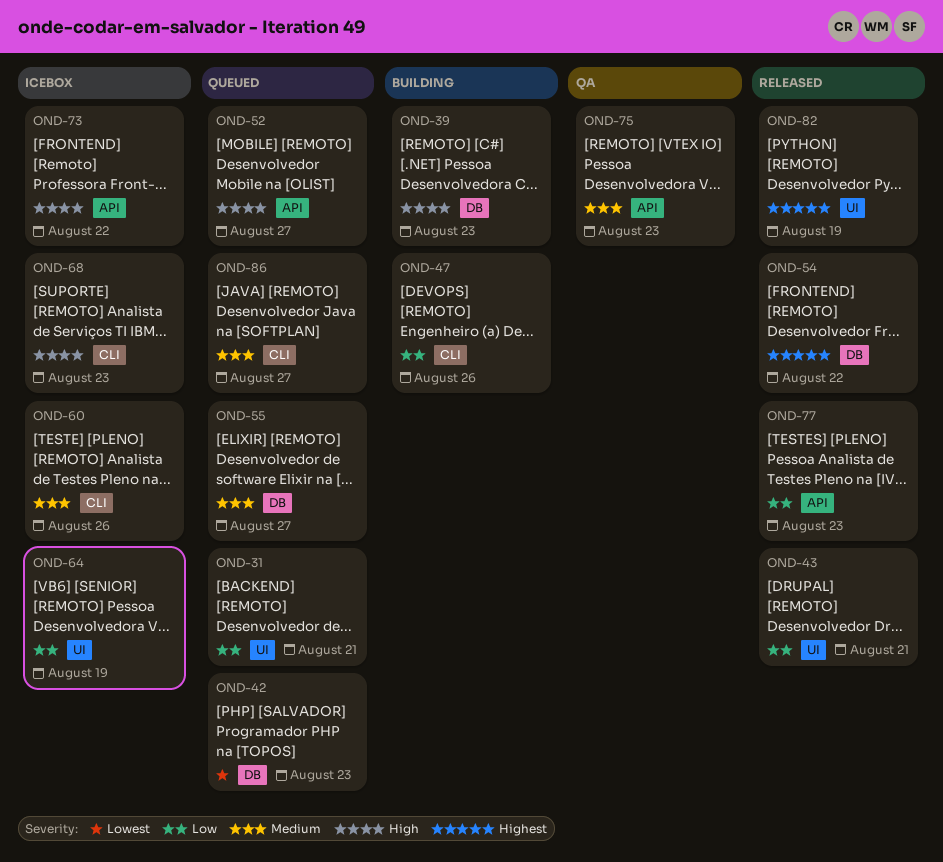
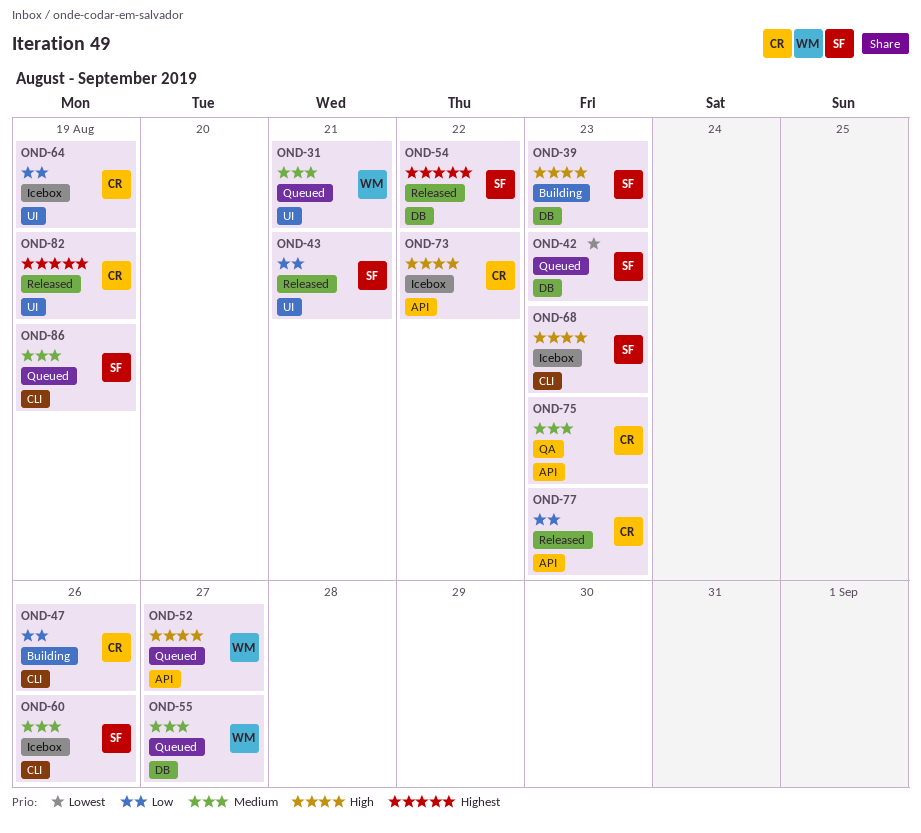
OND-31, priority: Low -> Medium
OND-86, due: Aug 27 -> Aug 19

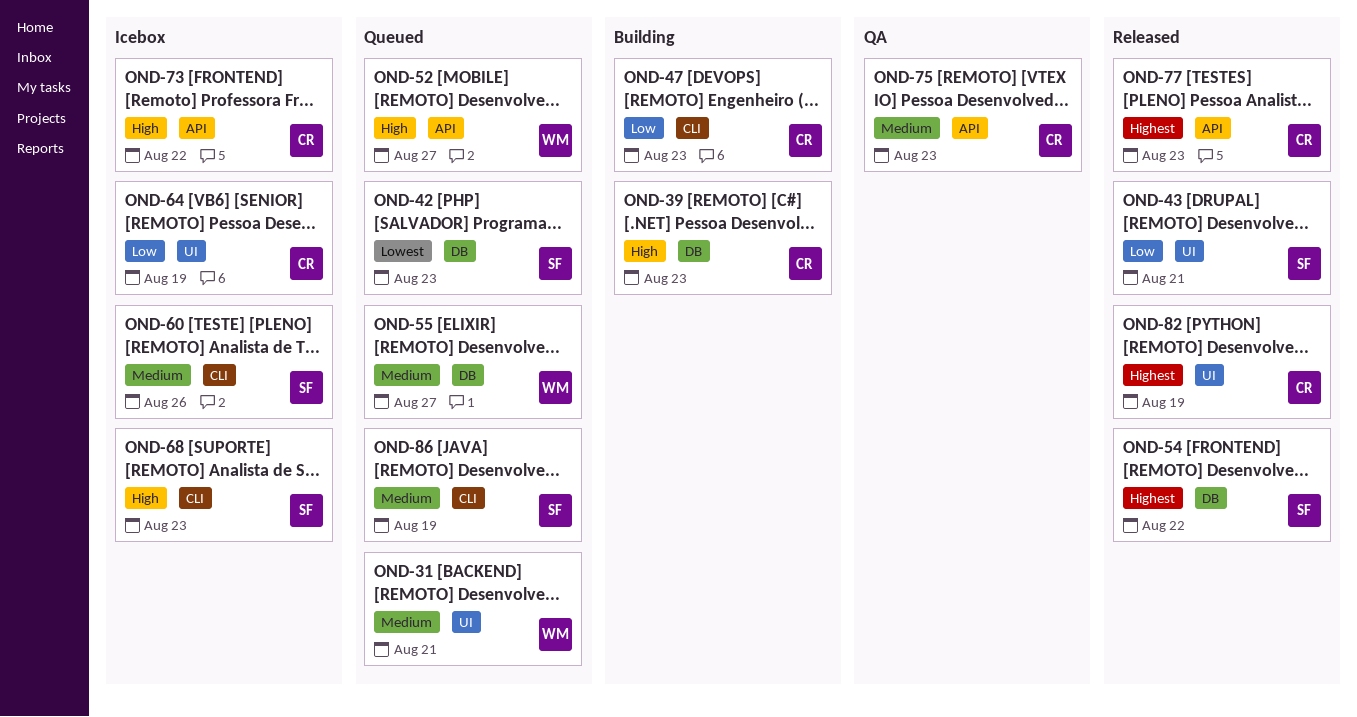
OND-39, owner: SF -> CR
OND-47, due: Aug 26 -> Aug 23
OND-77, priority: Low -> Highest

